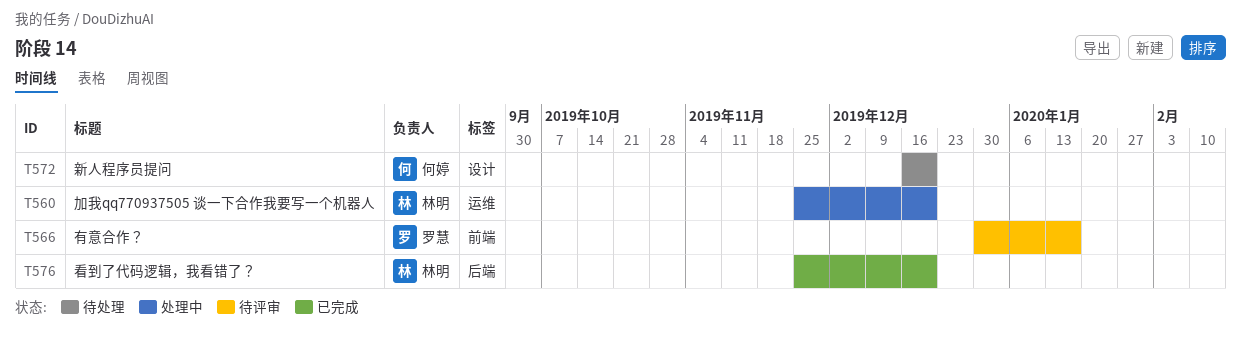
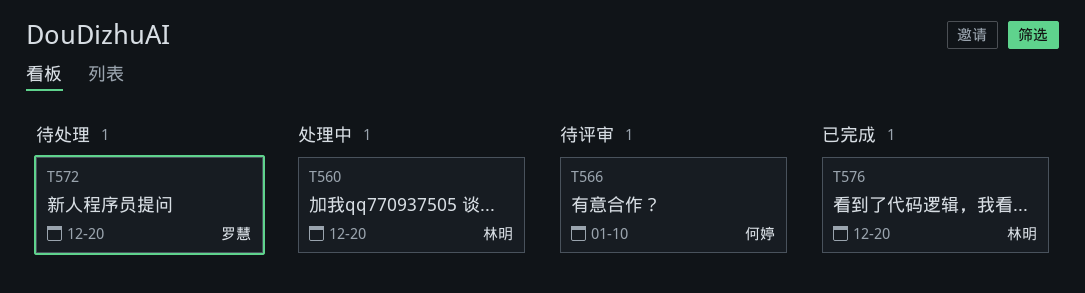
T566, owner: 罗慧 -> 何婷
T566, due: Jan 17 -> Jan 10
T572, owner: 何婷 -> 罗慧

